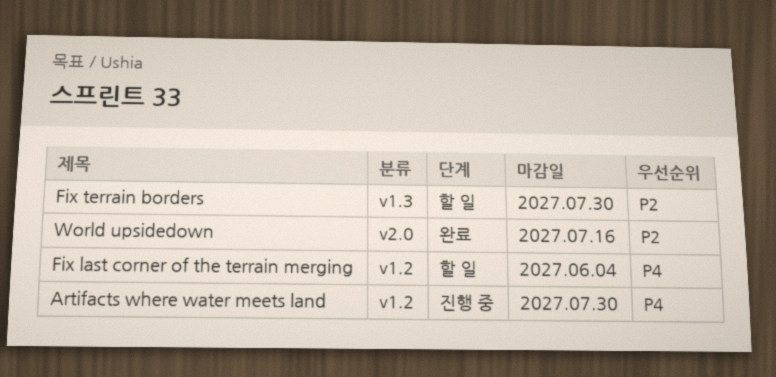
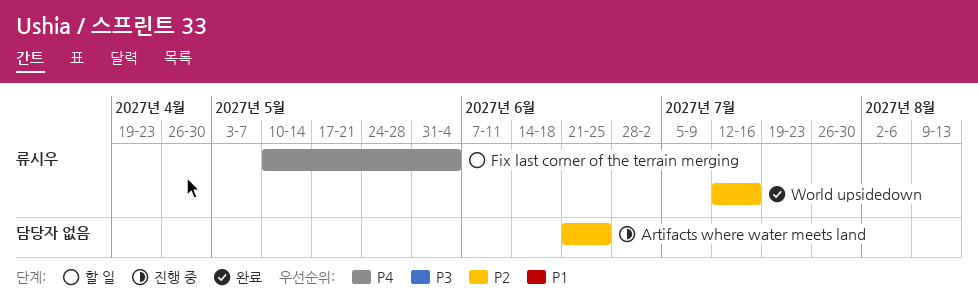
Artifacts where water meets land, priority: P4 -> P2
Artifacts where water meets land, due: Jul 30 -> Jun 25
Fix terrain borders: present -> none

